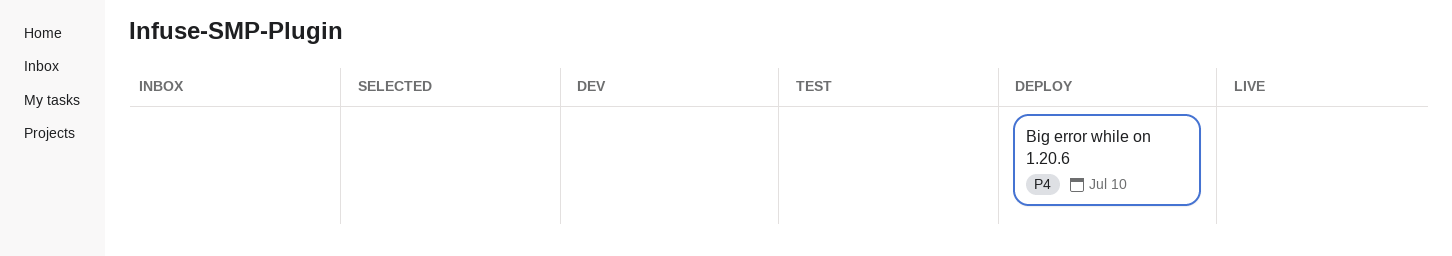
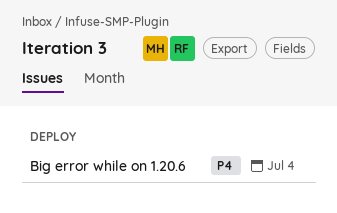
Big error while on 1.20.6, due: Jul 10 -> Jul 4

